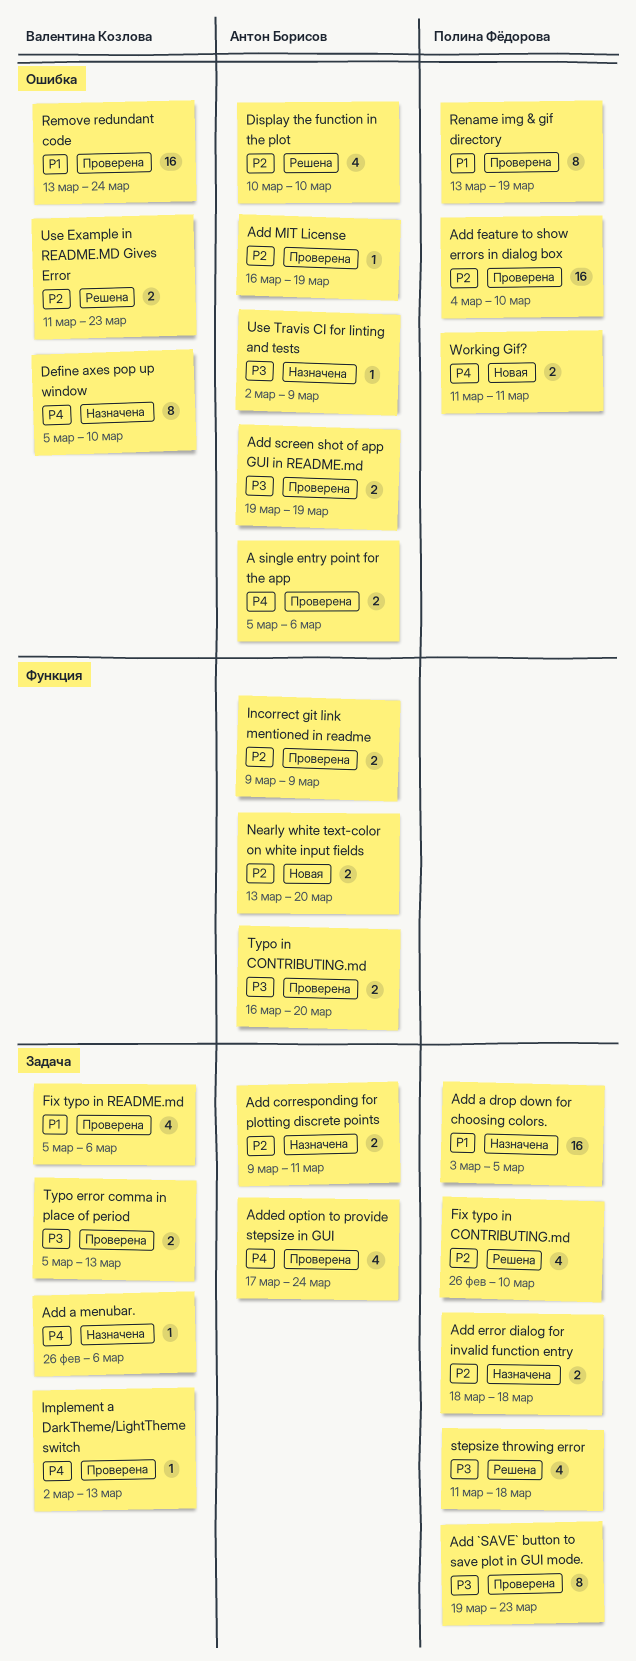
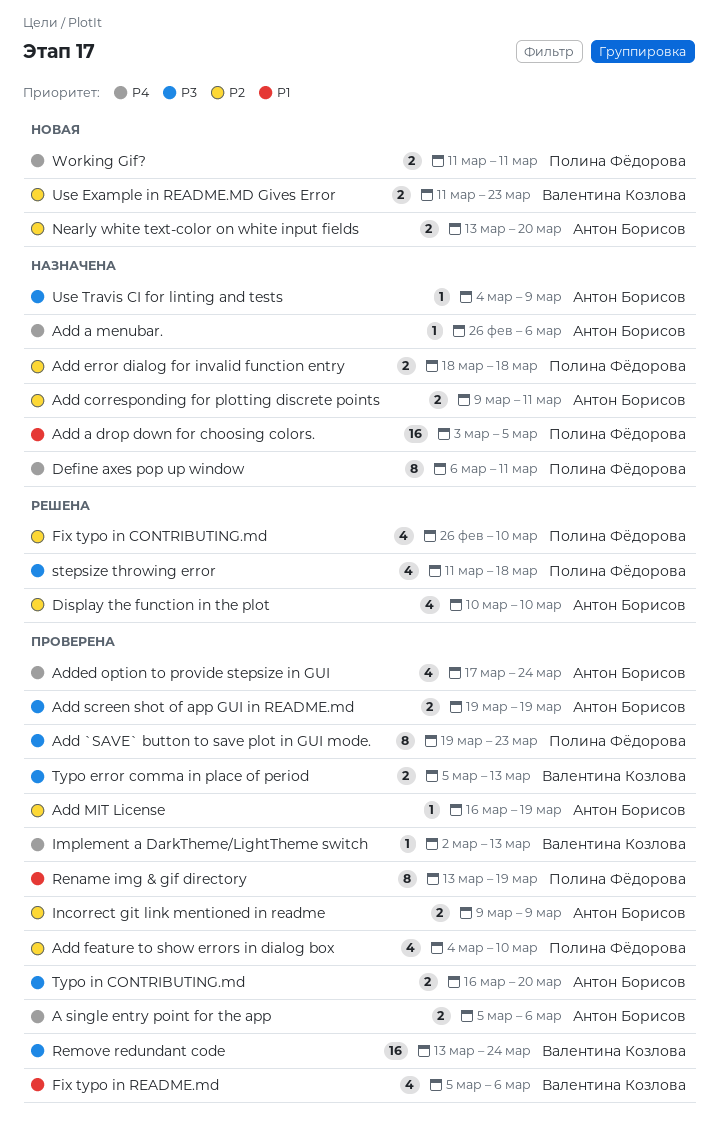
Add a menubar., owner: Валентина Козлова -> Антон Борисов
Add feature to show errors in dialog box, estimate: 16 -> 4
Define axes pop up window, owner: Валентина Козлова -> Полина Фёдорова
Define axes pop up window, start: Mar 5 -> Mar 6
Define axes pop up window, due: Mar 10 -> Mar 11
Remove redundant code, priority: P1 -> P3
Use Example in README.MD Gives Error, status: Решена -> Новая
Use Travis CI for linting and tests, start: Mar 2 -> Mar 4

